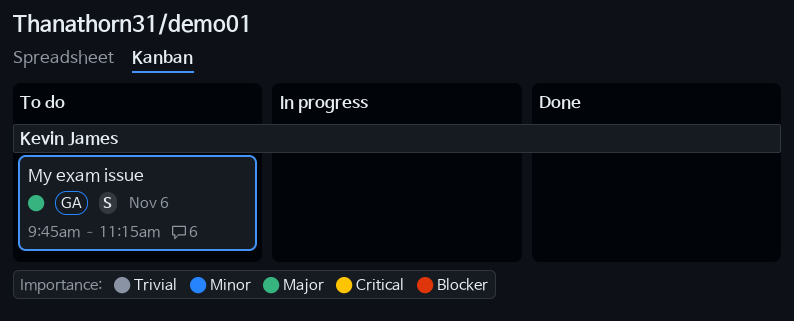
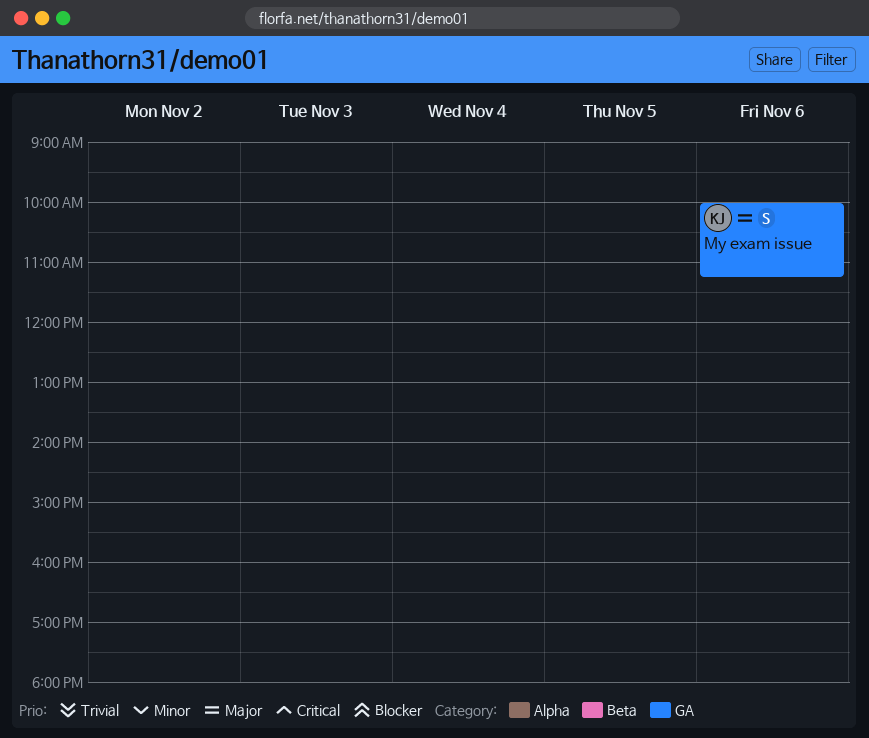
My exam issue, begins: 09:45 -> 10:00

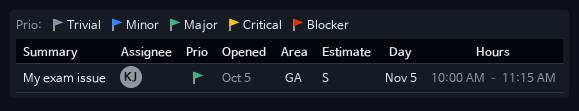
My exam issue, day: Nov 6 -> Nov 5

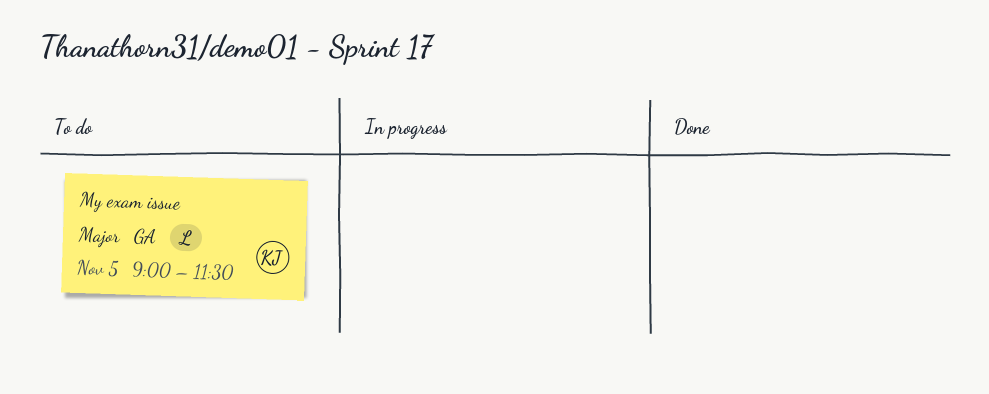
My exam issue, estimate: S -> L
My exam issue, begins: 10:00 -> 09:00
My exam issue, ends: 11:15 -> 11:30

